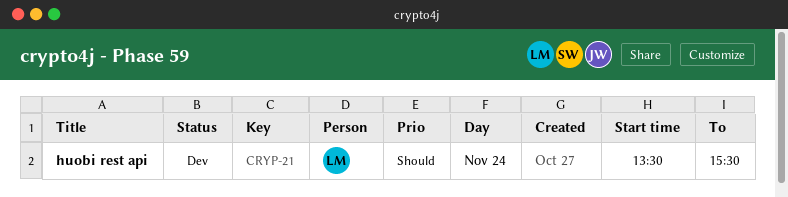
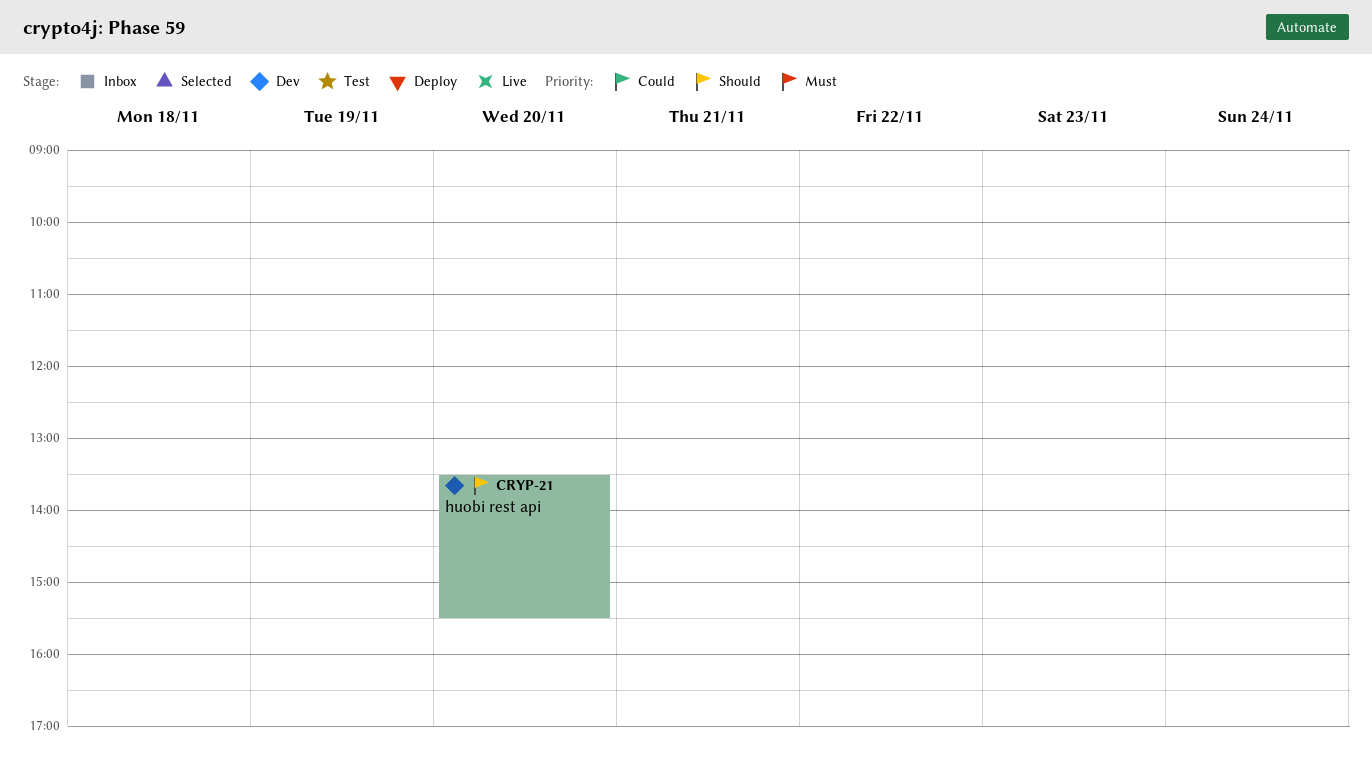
CRYP-21, day: Nov 24 -> Nov 20

